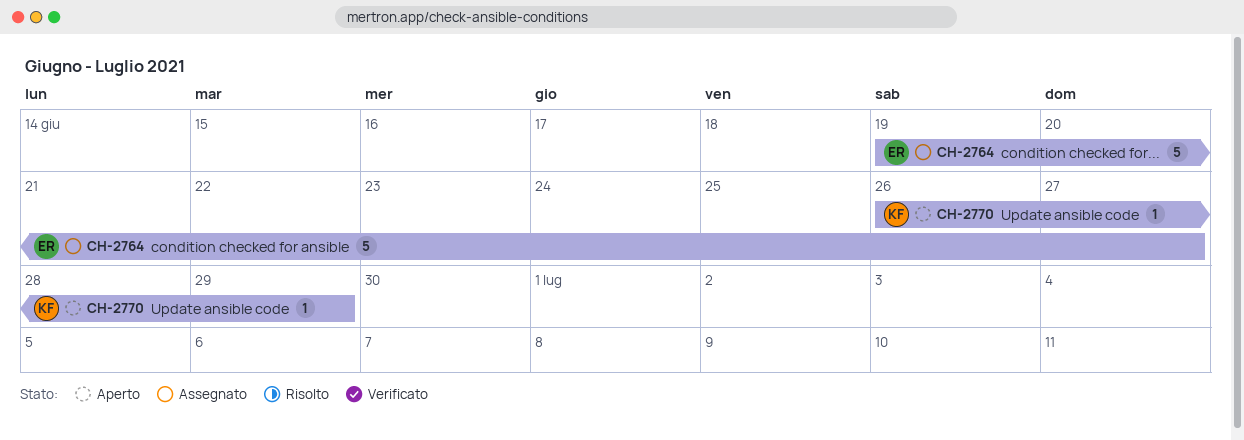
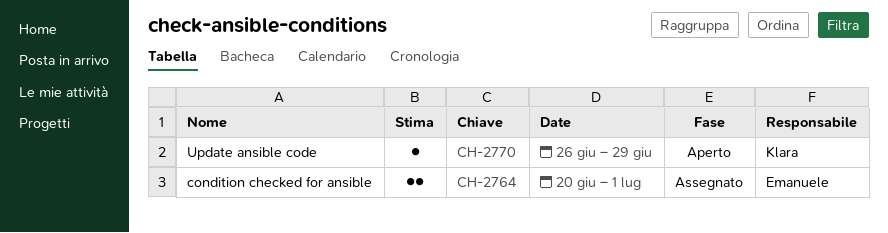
CH-2764, estimate: 5 -> 2
CH-2764, start: Jun 19 -> Jun 20
CH-2764, due: Jun 27 -> Jul 1

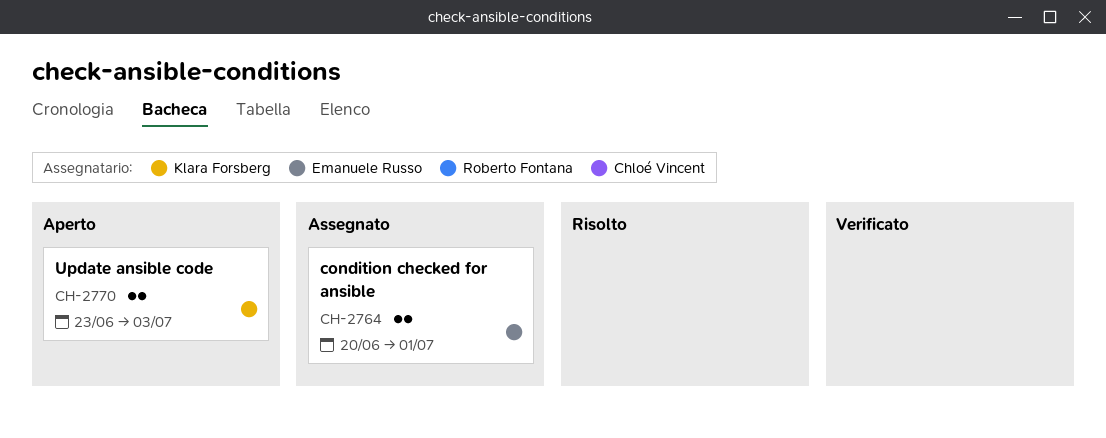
CH-2770, estimate: 1 -> 2
CH-2770, start: Jun 26 -> Jun 23
CH-2770, due: Jun 29 -> Jul 3

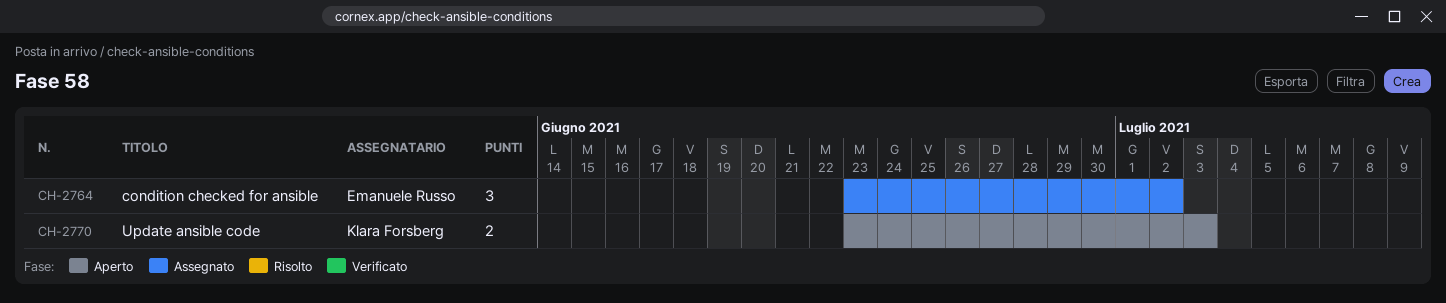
CH-2764, estimate: 2 -> 3
CH-2764, start: Jun 20 -> Jun 23
CH-2764, due: Jul 1 -> Jul 2

